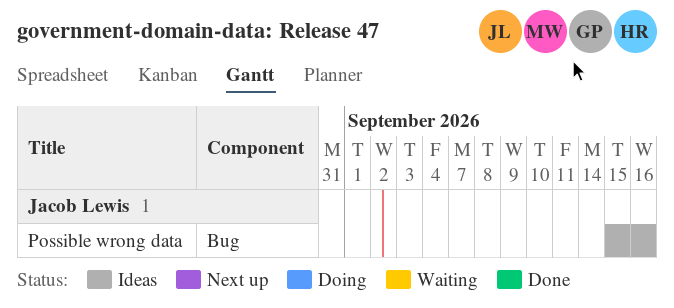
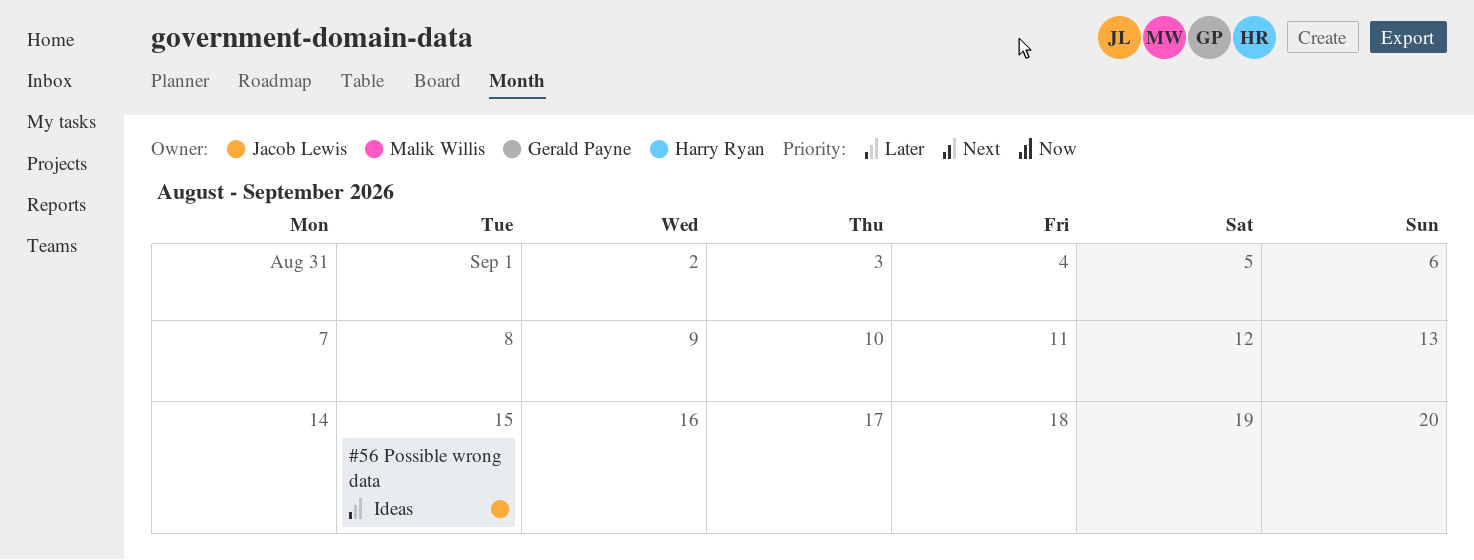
Possible wrong data, due: Sep 16 -> Sep 15

